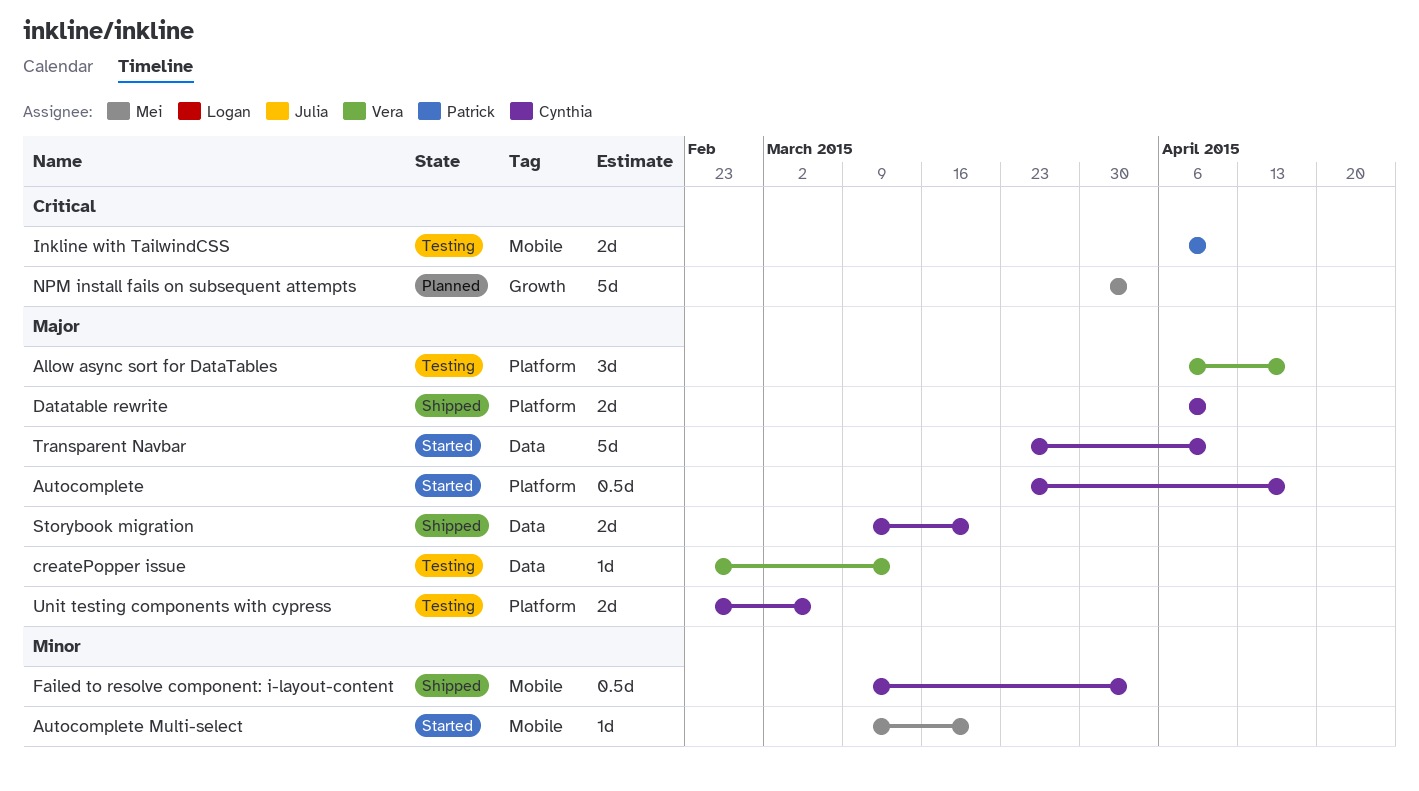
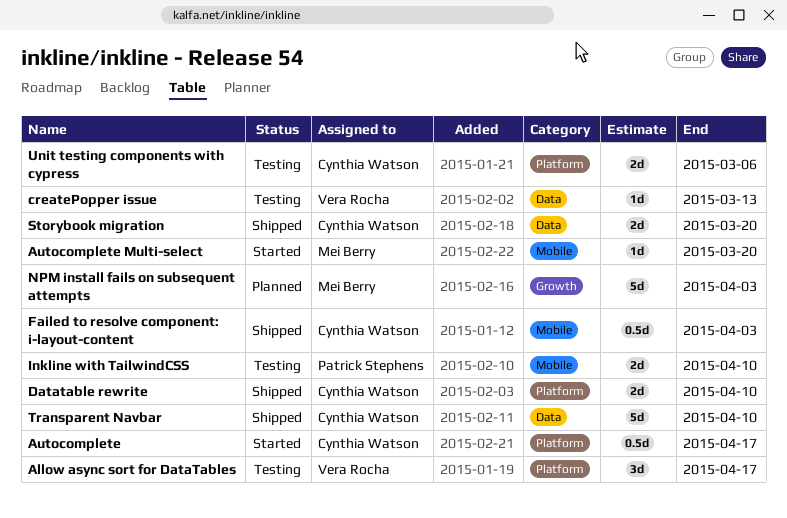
Transparent Navbar, status: Started -> Shipped

